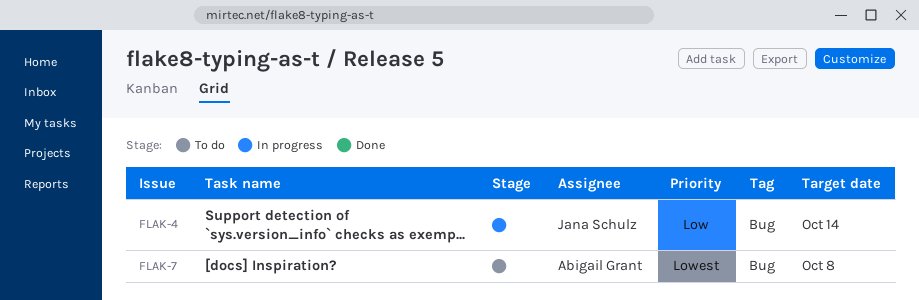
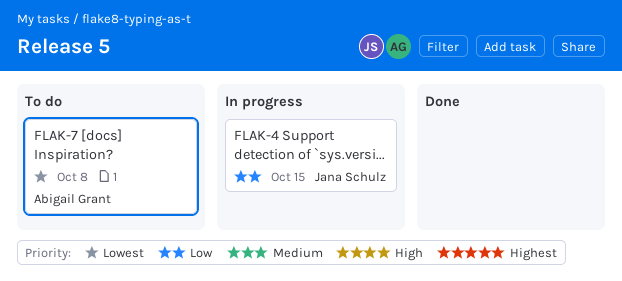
FLAK-4, due: Oct 14 -> Oct 15

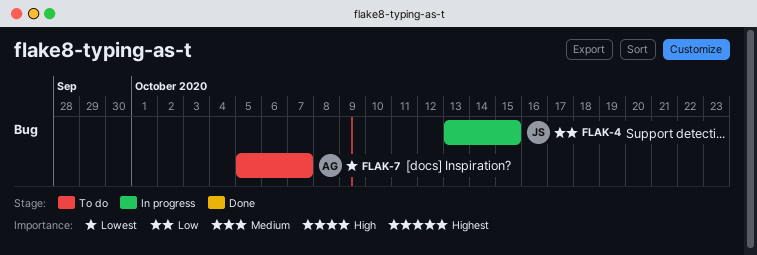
FLAK-7, due: Oct 8 -> Oct 7

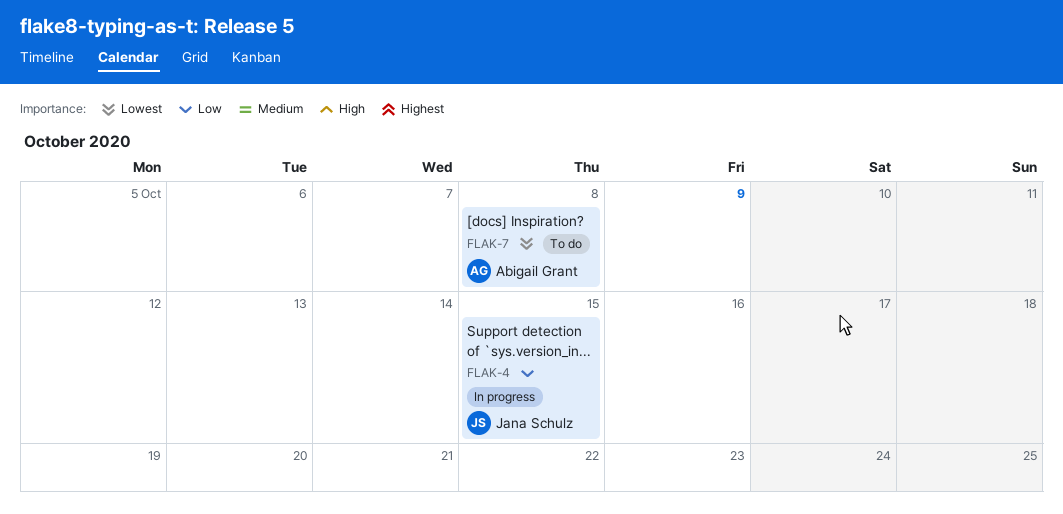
FLAK-7, due: Oct 7 -> Oct 8

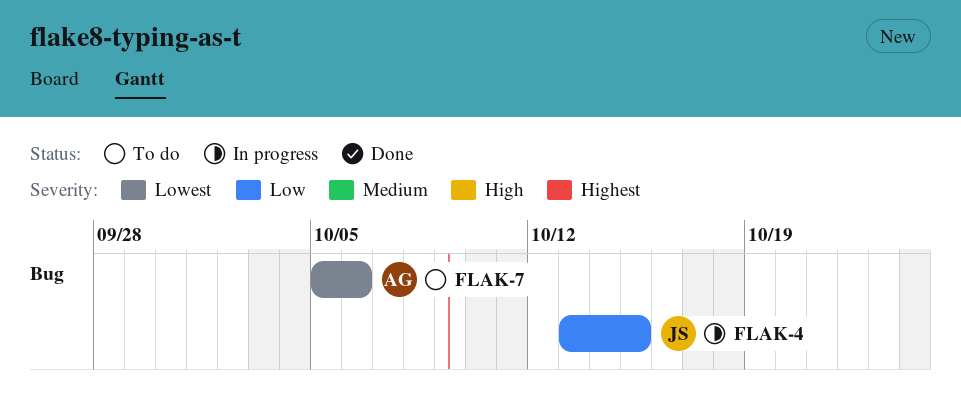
FLAK-7, due: Oct 8 -> Oct 6

